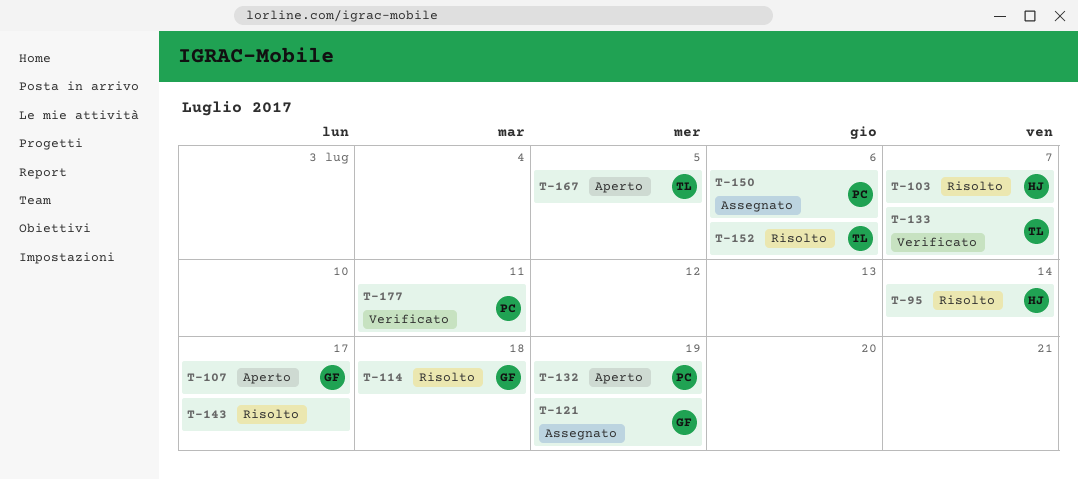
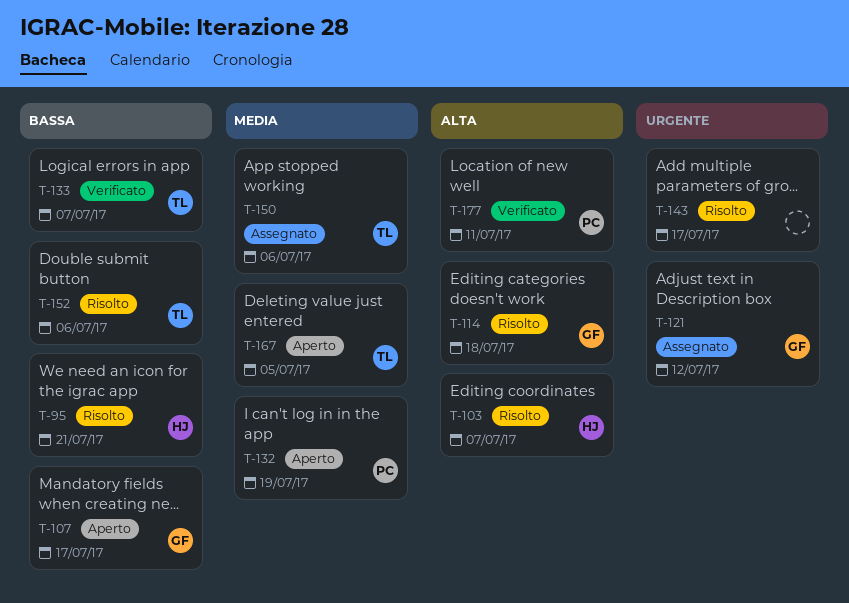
T-95, due: Jul 14 -> Jul 21
T-121, due: Jul 19 -> Jul 12
T-150, owner: PC -> TL

